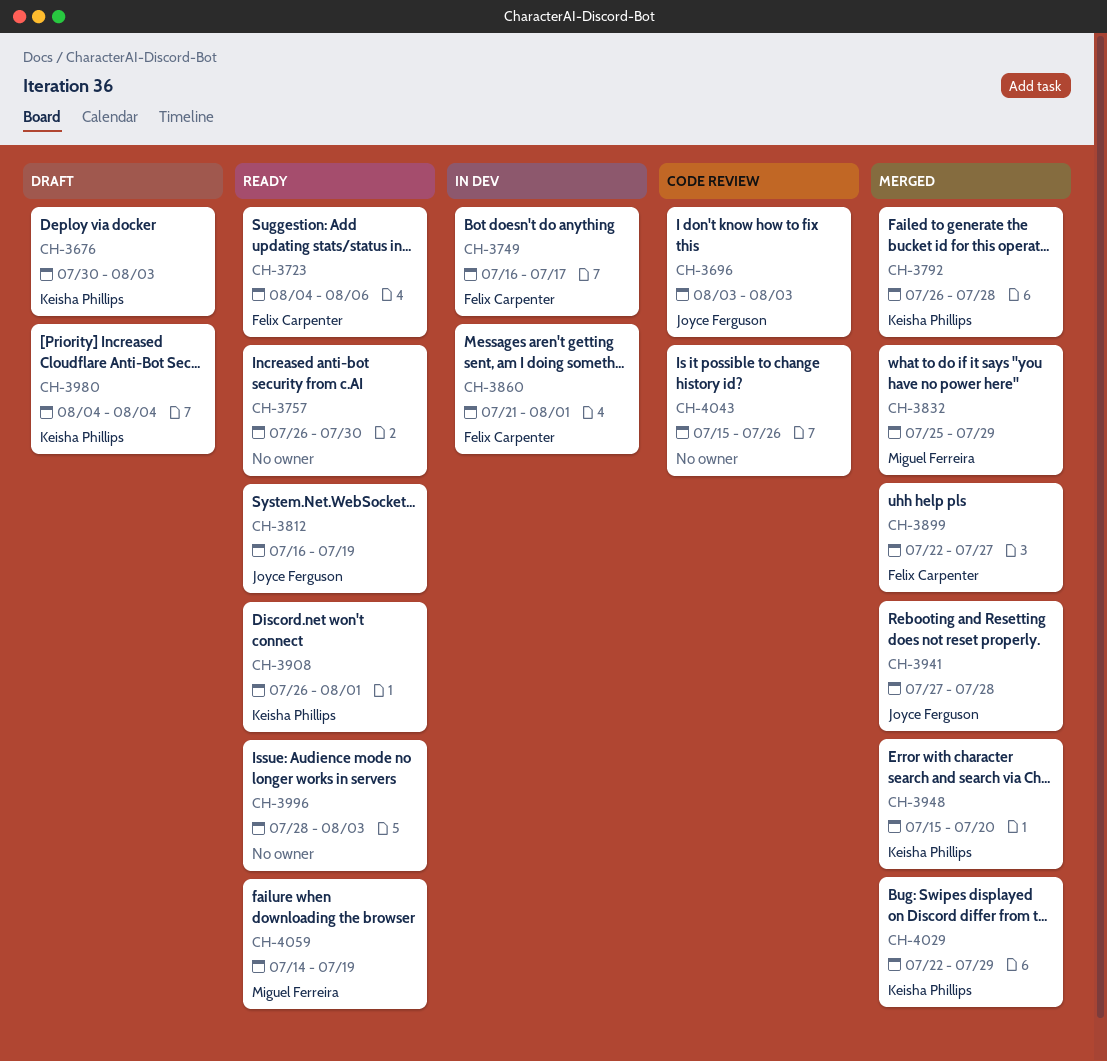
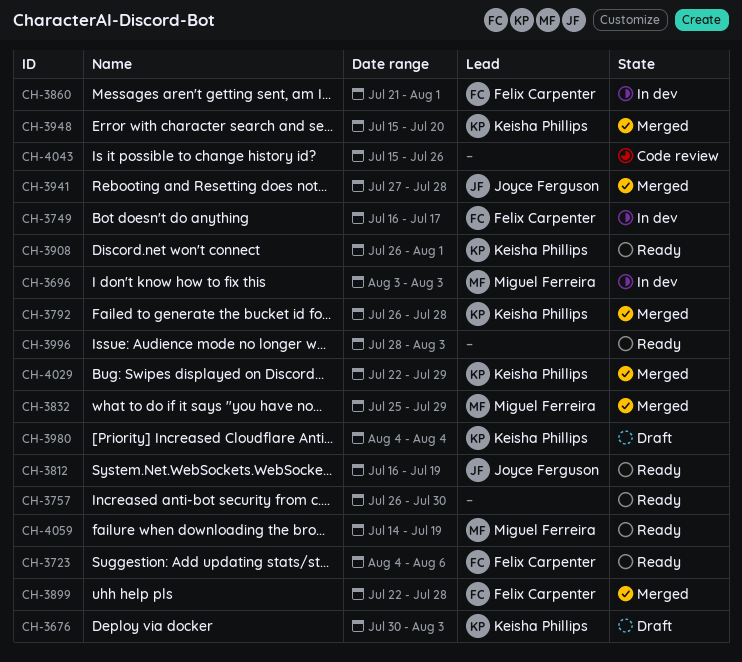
CH-3696, status: Code review -> In dev
CH-3696, owner: Joyce Ferguson -> Miguel Ferreira
CH-3899, due: Jul 27 -> Jul 28

